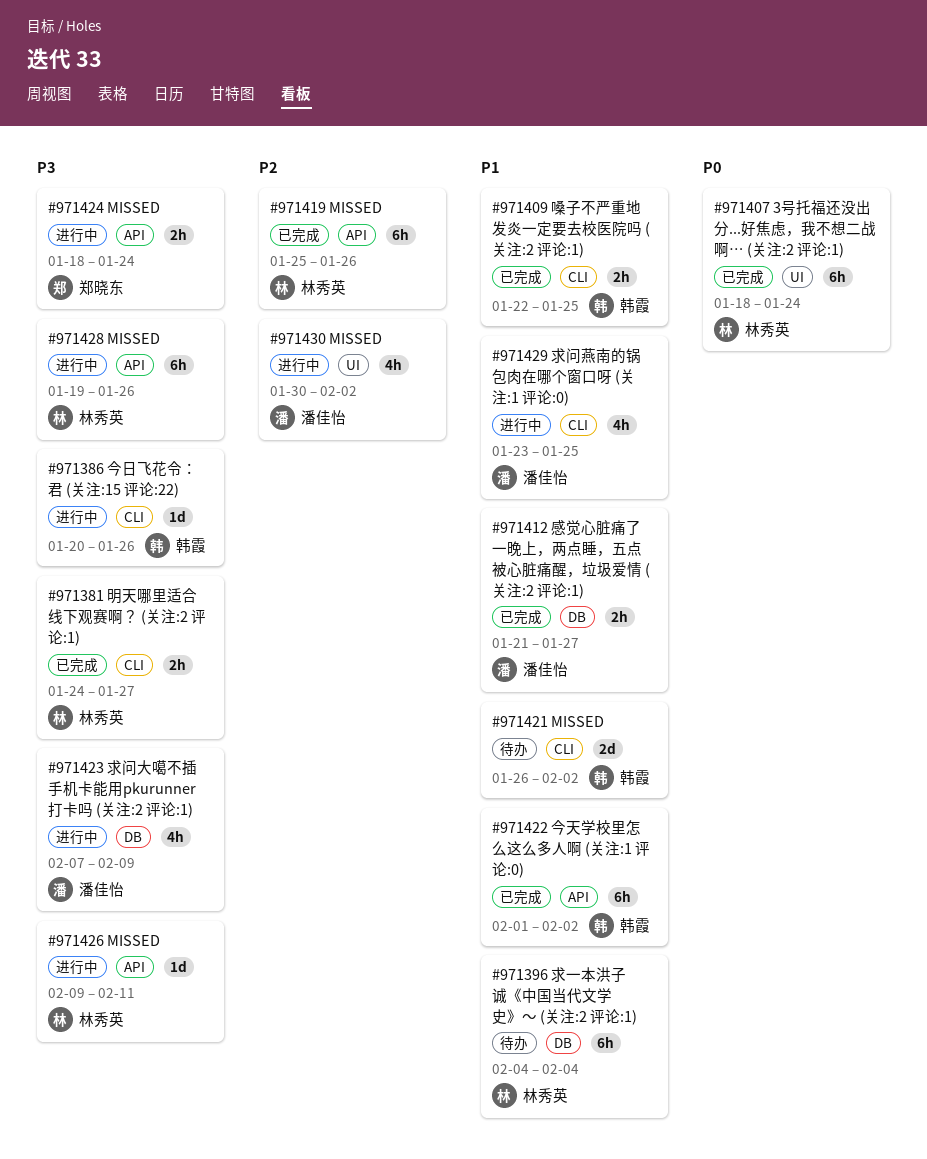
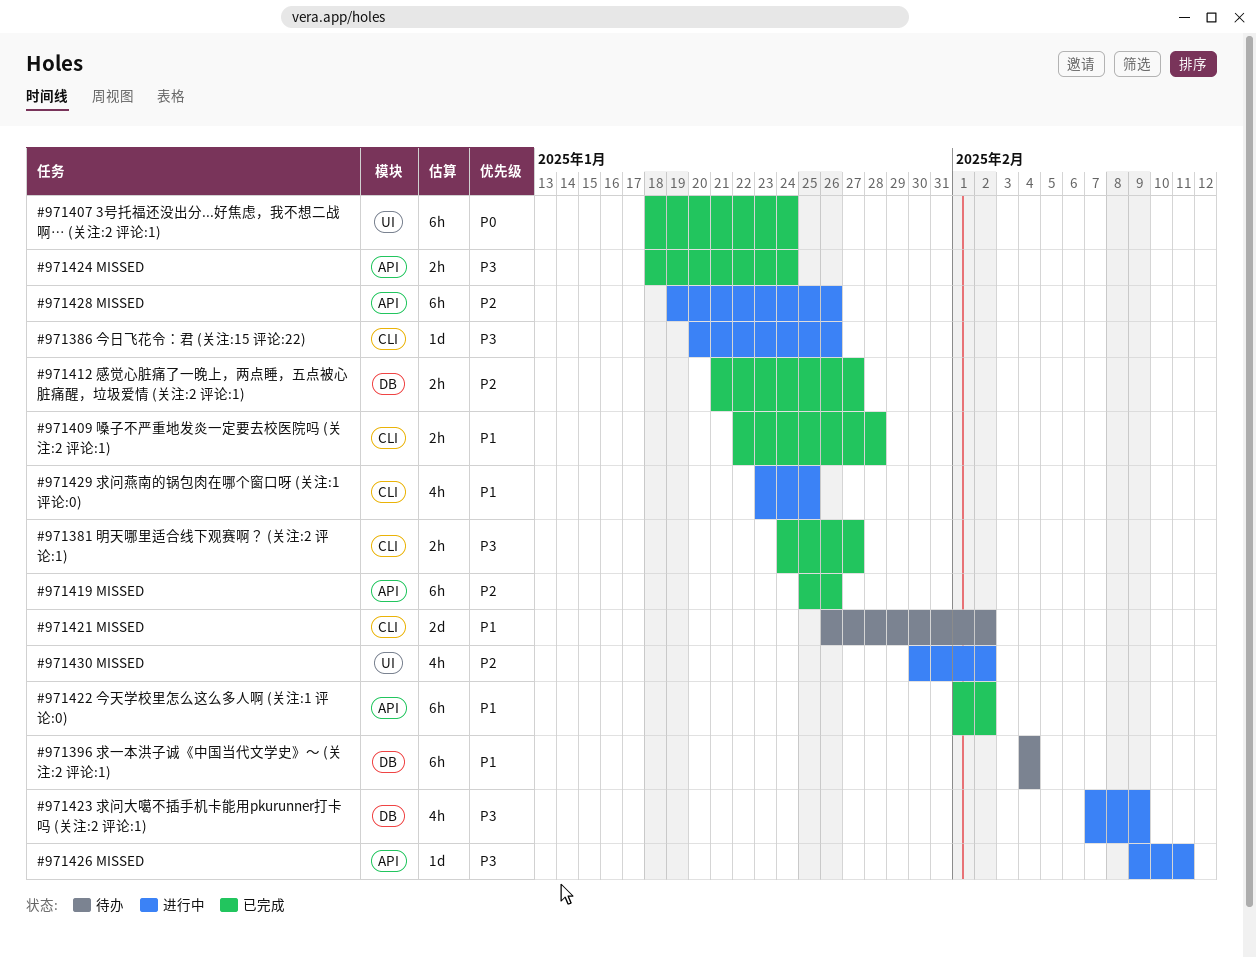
#971409 嗓子不严重地发炎一定要去校医院吗 (关注:2 评论:1), due: Jan 25 -> Jan 28
#971412 感觉心脏痛了一晚上，两点睡，五点被心脏痛醒，垃圾爱情 (关注:2 评论:1), priority: P1 -> P2
#971424 MISSED, status: 进行中 -> 已完成
#971428 MISSED, priority: P3 -> P2

